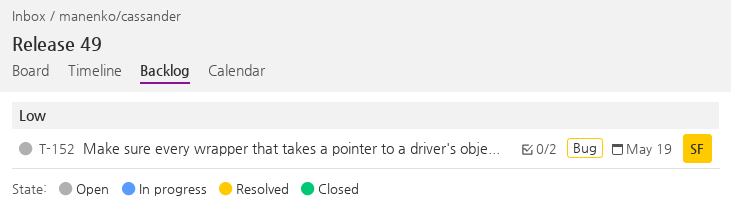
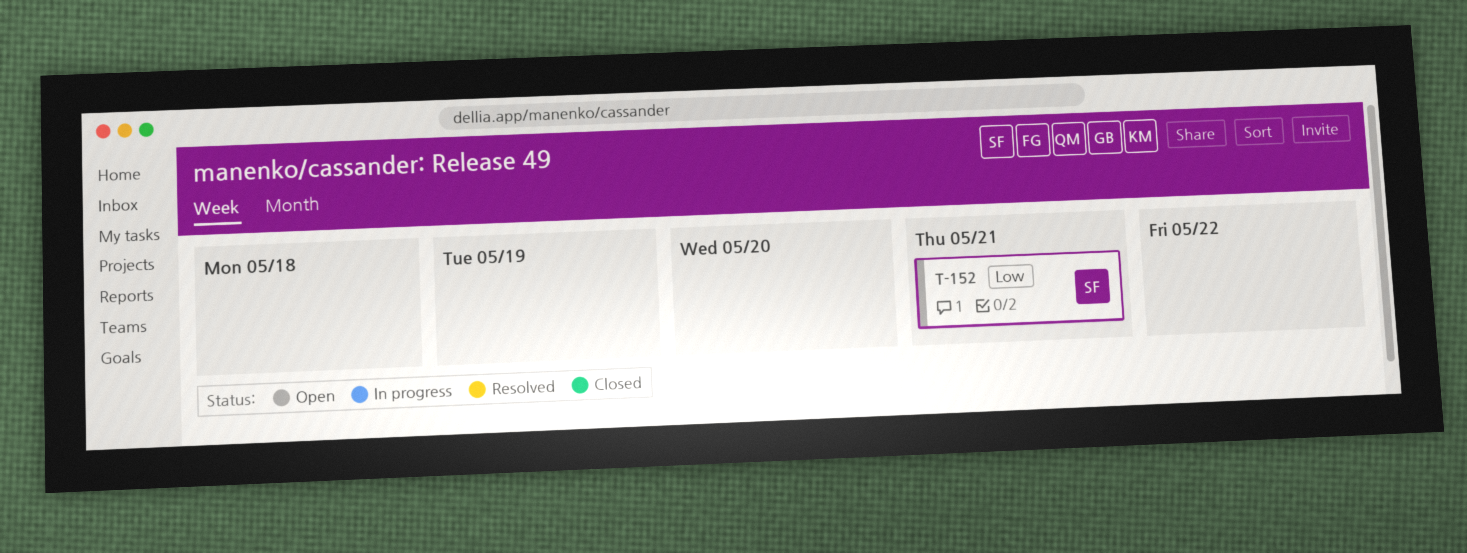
T-152, due: May 19 -> May 21

